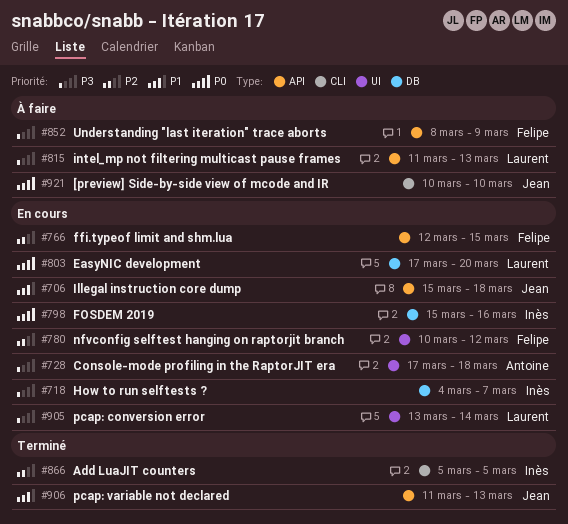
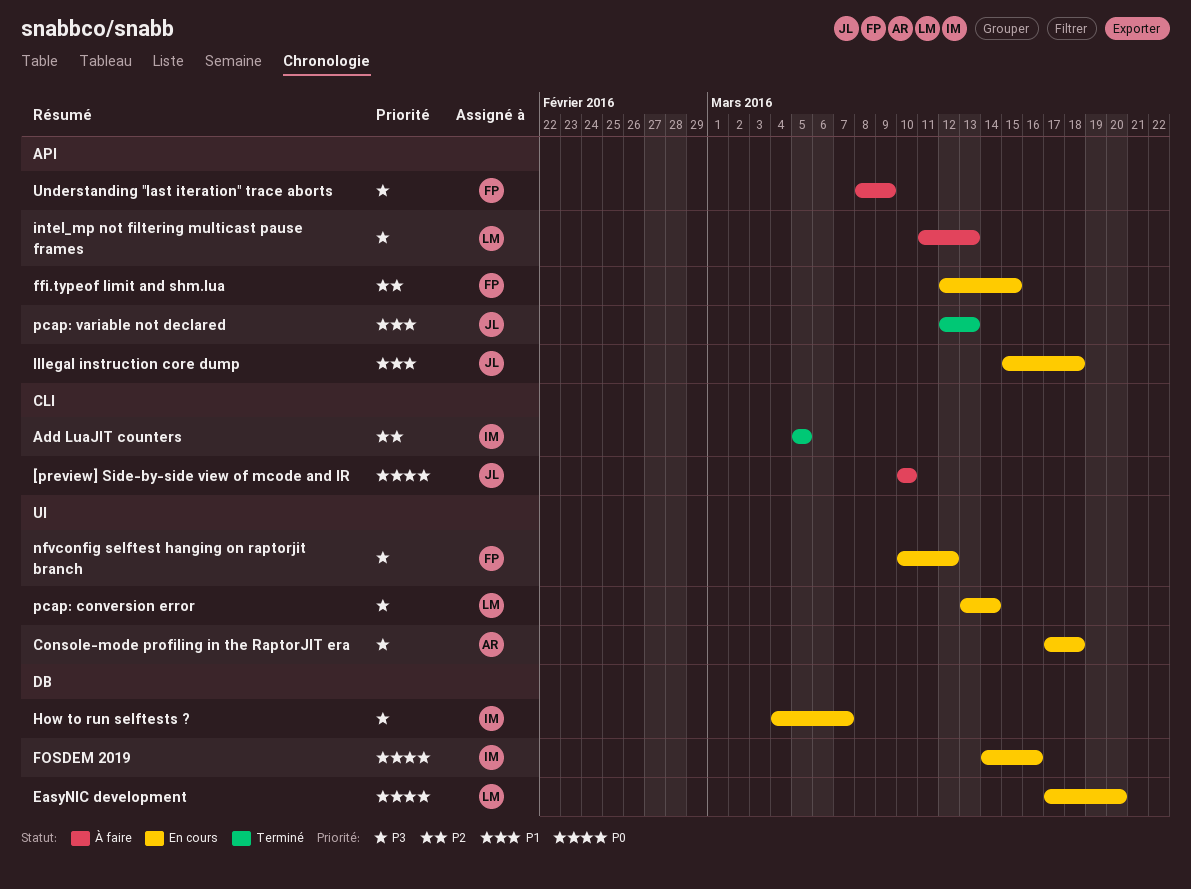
FOSDEM 2019, start: Mar 15 -> Mar 14
nfvconfig selftest hanging on raptorjit branch, priority: P2 -> P3
pcap: variable not declared, start: Mar 11 -> Mar 12

